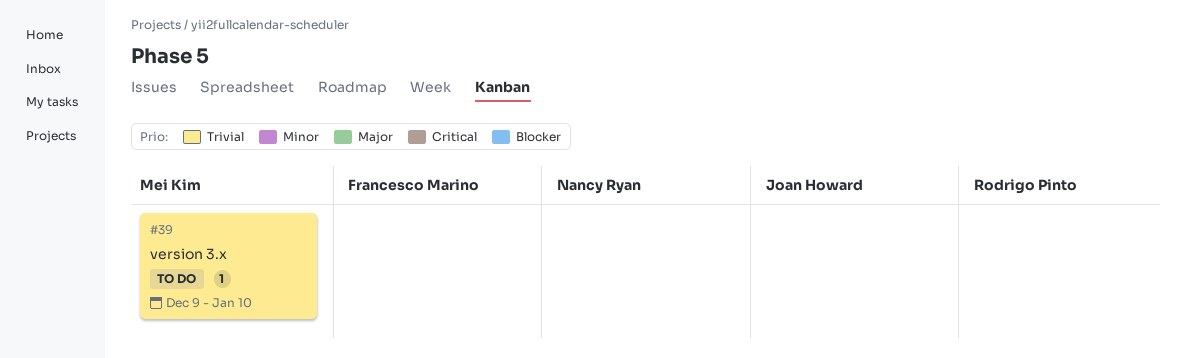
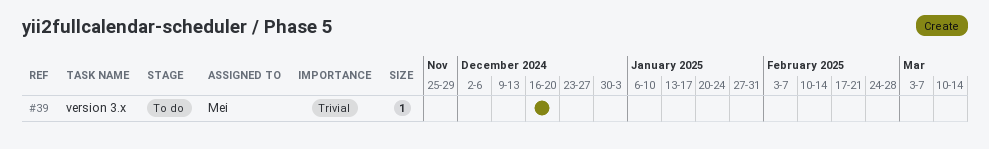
#39, start: Dec 9 -> Dec 16
#39, due: Jan 10 -> Dec 20

